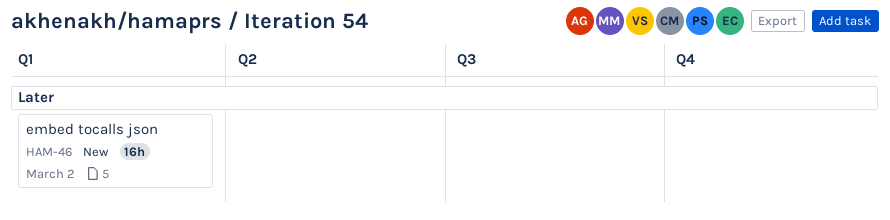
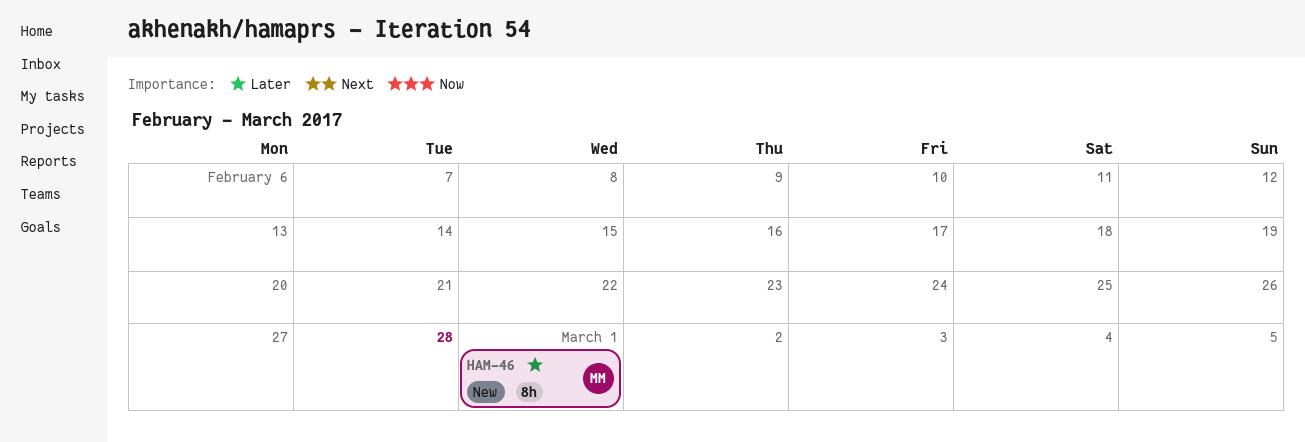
HAM-46, estimate: 16h -> 8h
HAM-46, due: Mar 2 -> Mar 1

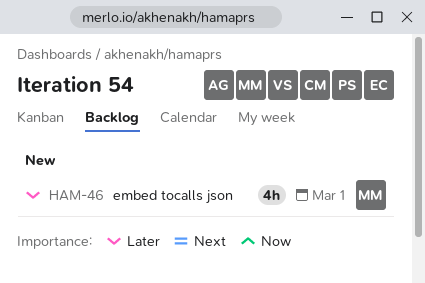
HAM-46, estimate: 8h -> 4h

